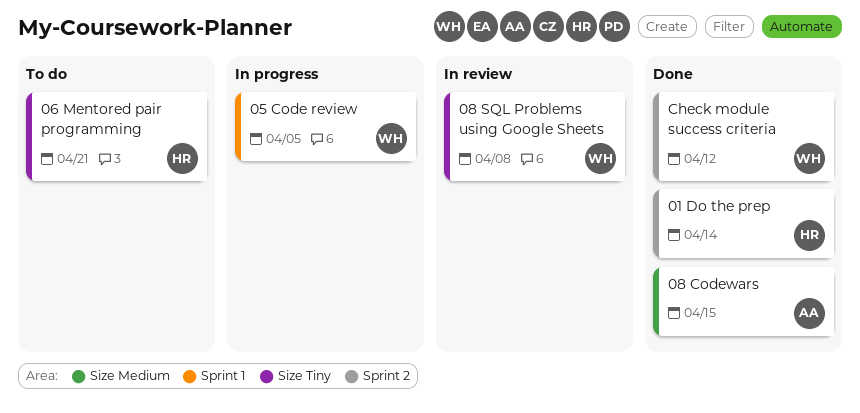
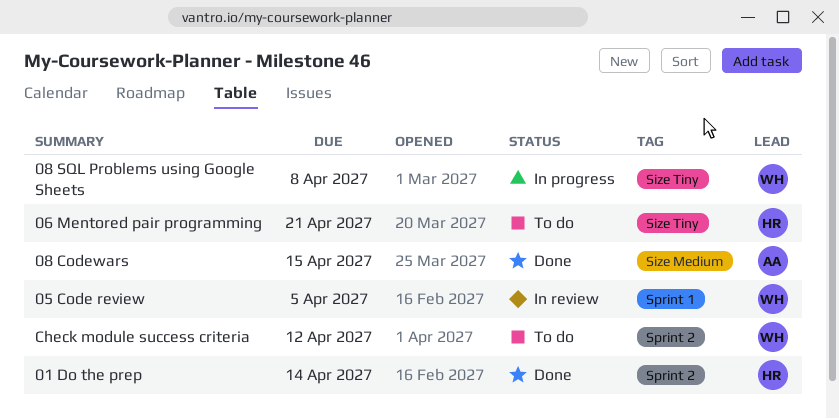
05 Code review, status: In progress -> In review
08 SQL Problems using Google Sheets, status: In review -> In progress
Check module success criteria, status: Done -> To do

